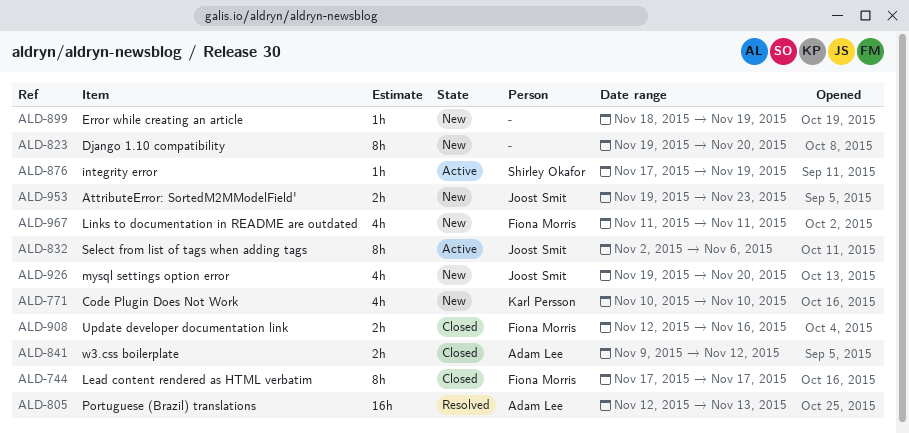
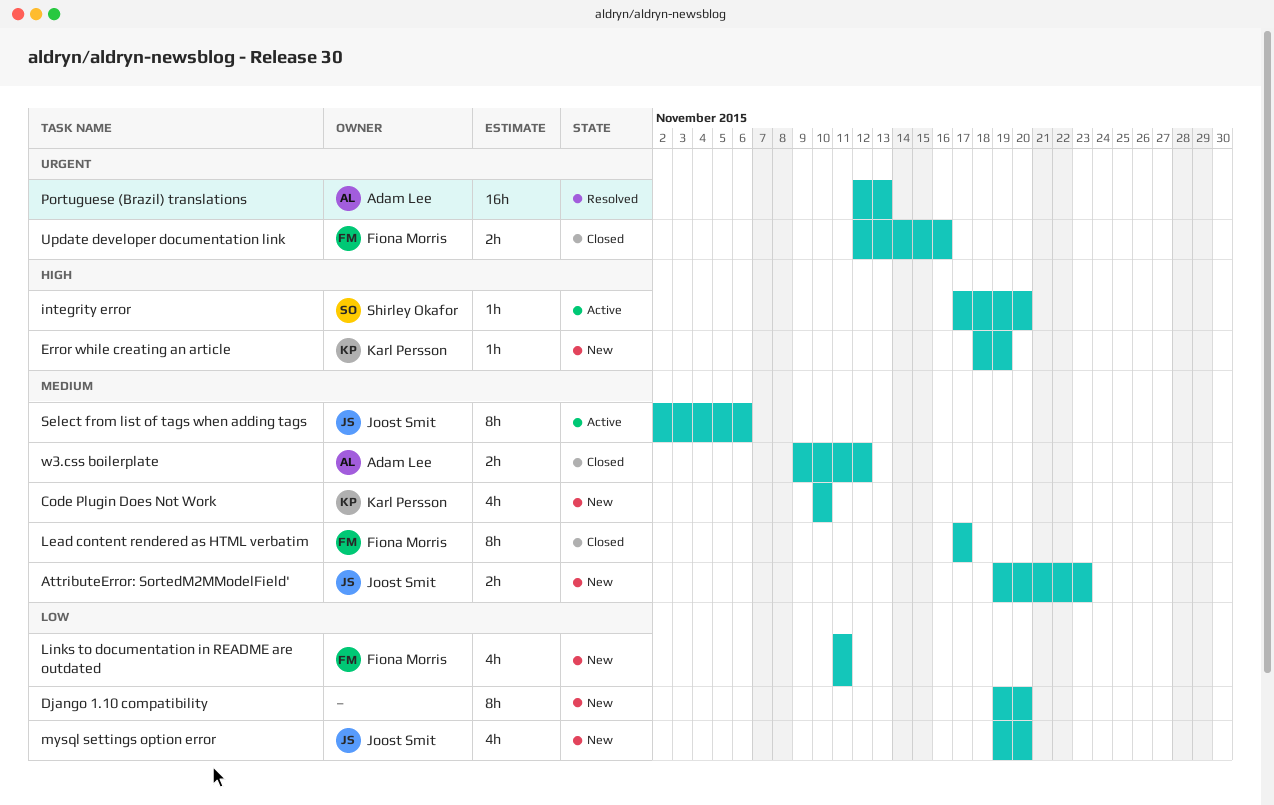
Error while creating an article, owner: none -> Karl Persson
integrity error, due: Nov 19 -> Nov 20

